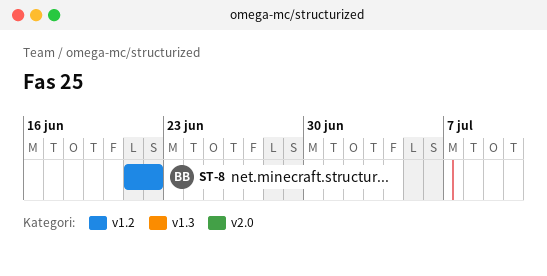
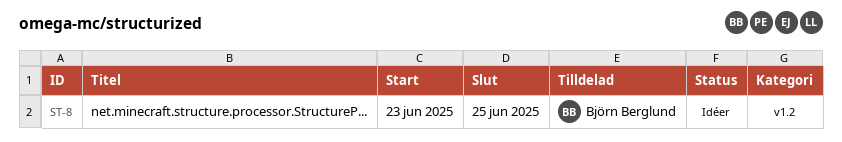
ST-8, start: Jun 21 -> Jun 23
ST-8, due: Jun 22 -> Jun 25

